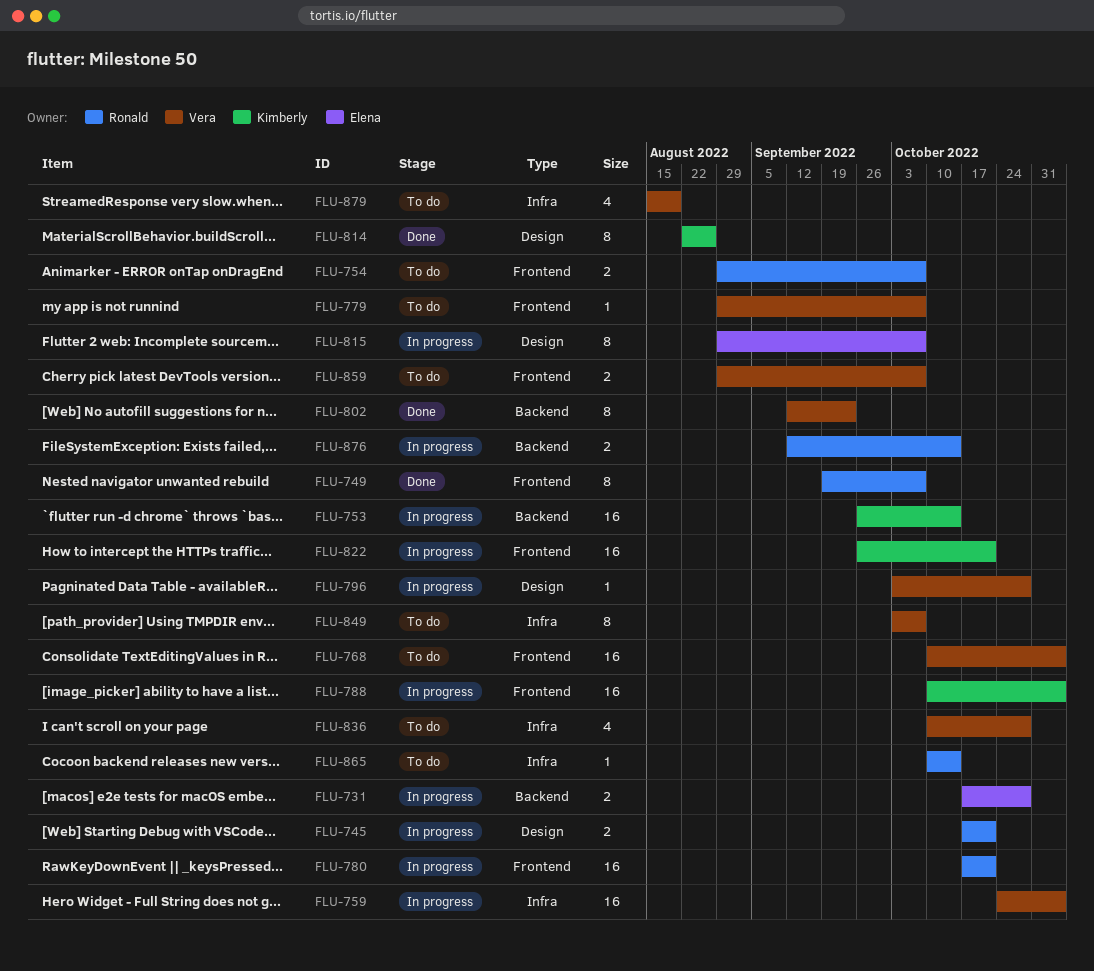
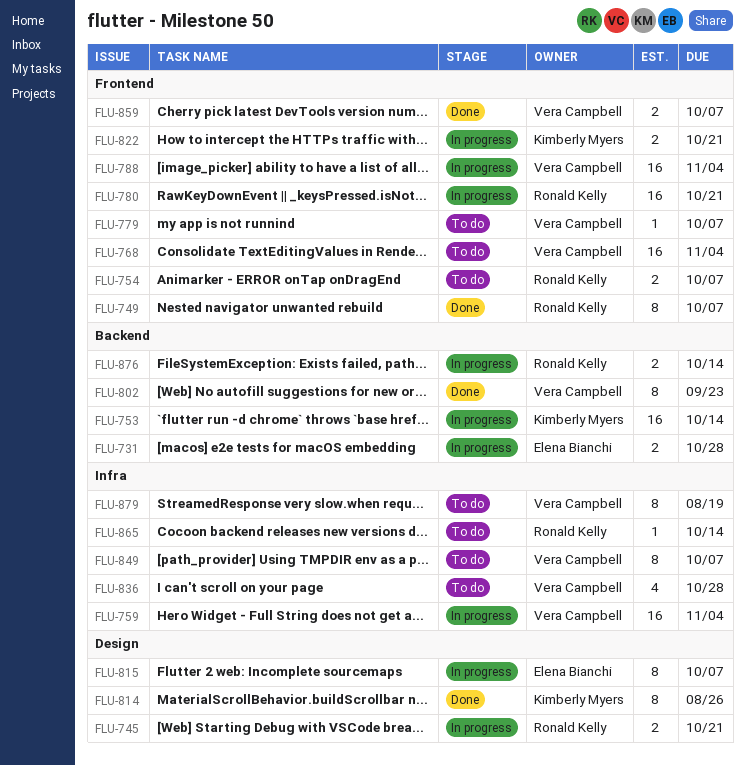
FLU-788, owner: Kimberly Myers -> Vera Campbell
FLU-796: present -> none
FLU-822, estimate: 16 -> 2
FLU-859, status: To do -> Done
FLU-879, estimate: 4 -> 8

